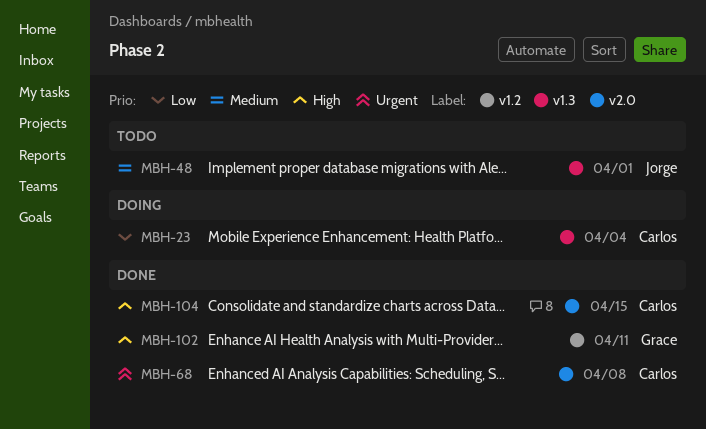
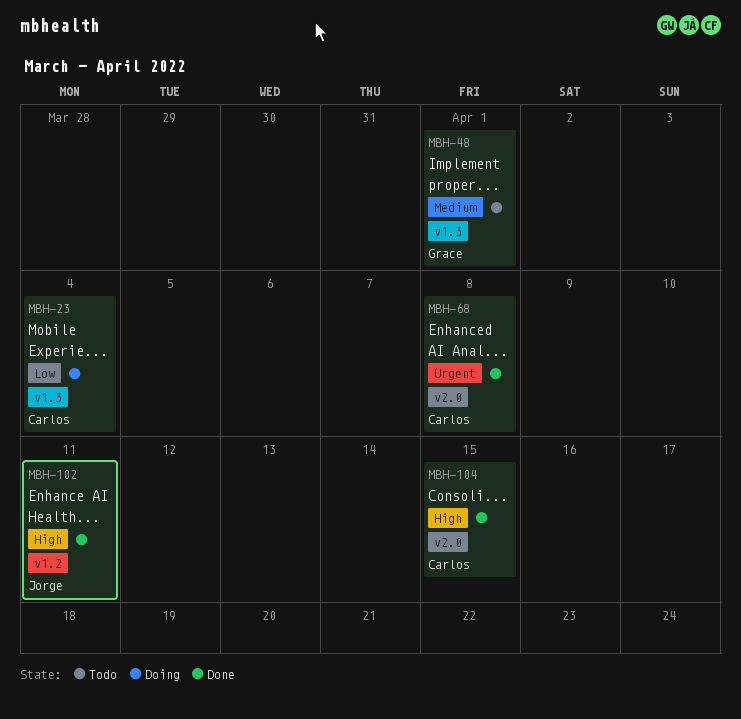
MBH-48, owner: Jorge -> Grace
MBH-102, owner: Grace -> Jorge

